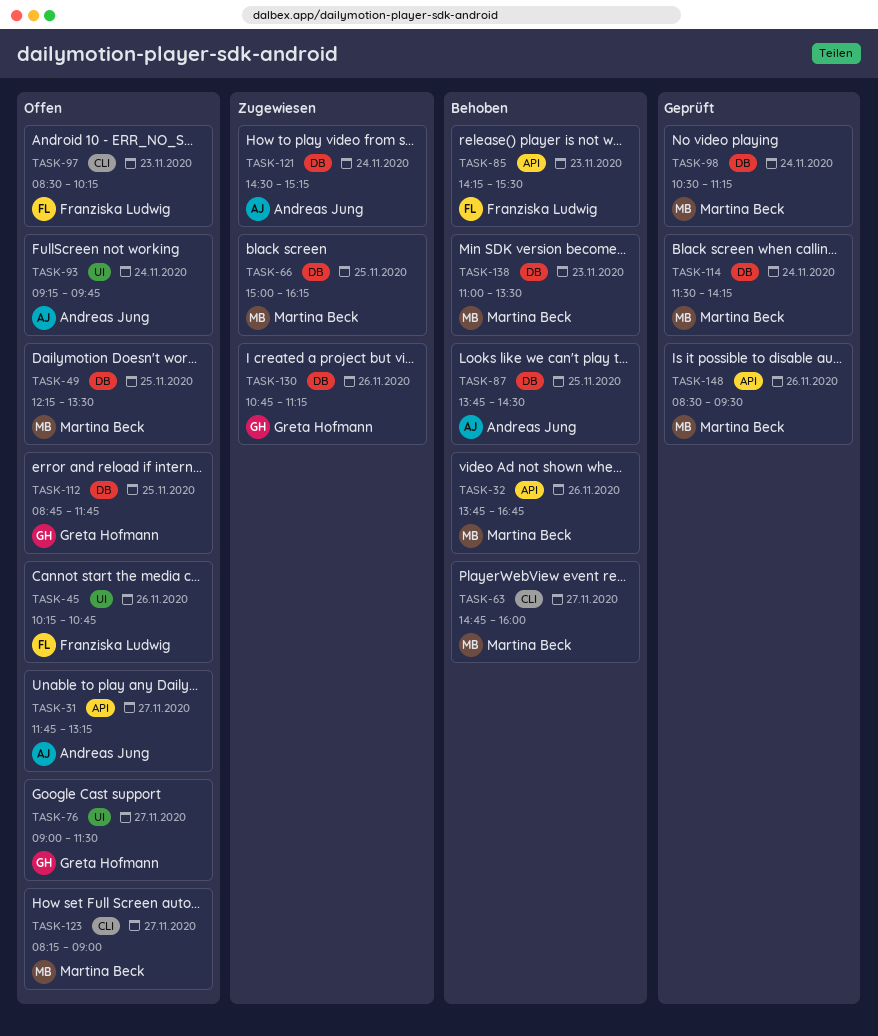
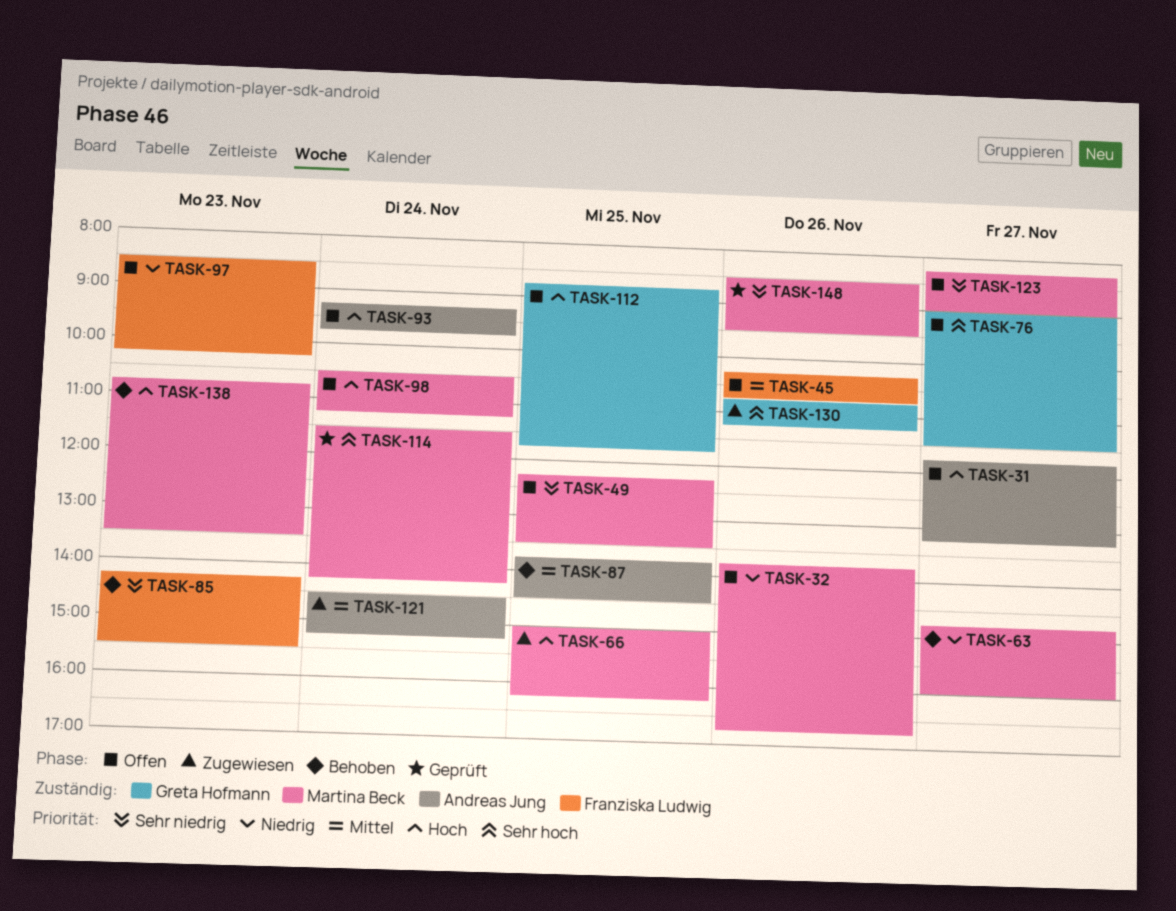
TASK-32, status: Behoben -> Offen
TASK-98, status: Geprüft -> Offen
TASK-138, begins: 11:00 -> 10:45

